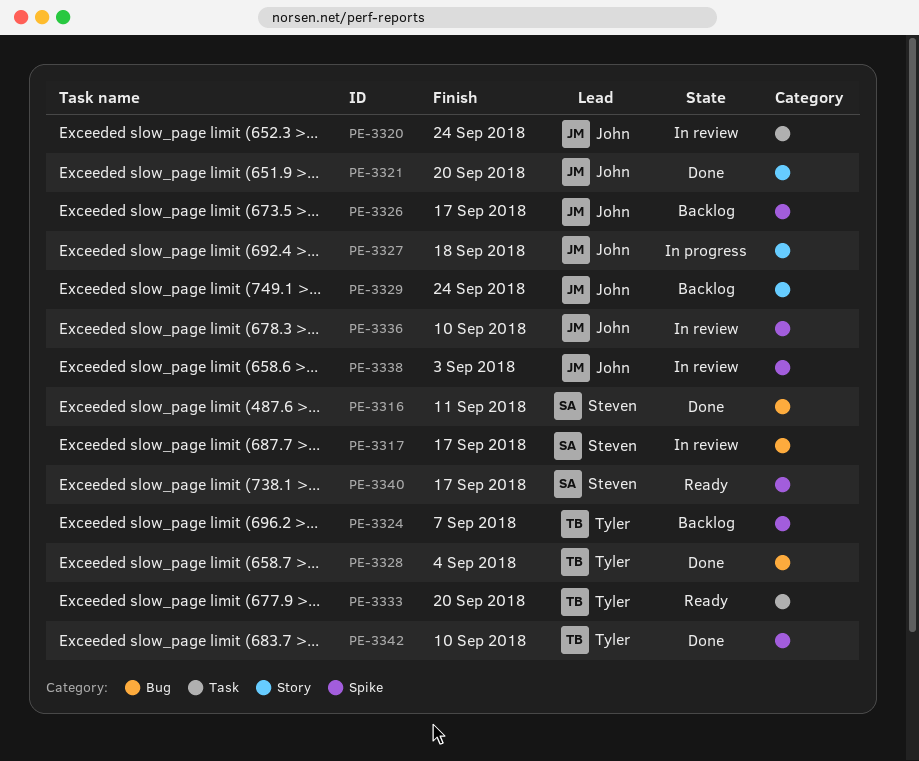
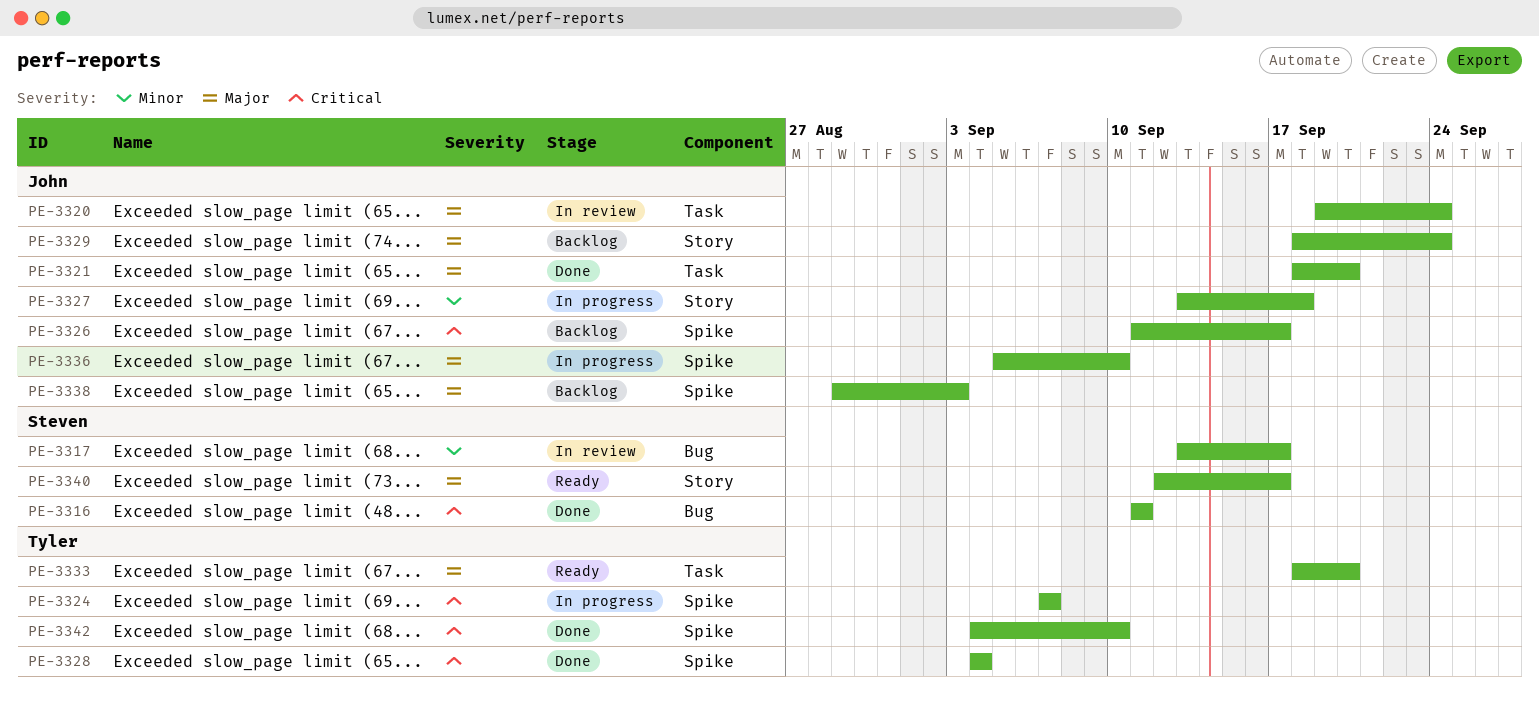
PE-3321, label: Story -> Task
PE-3324, status: Backlog -> In progress
PE-3328, label: Bug -> Spike
PE-3336, status: In review -> In progress
PE-3338, status: In review -> Backlog
PE-3340, label: Spike -> Story

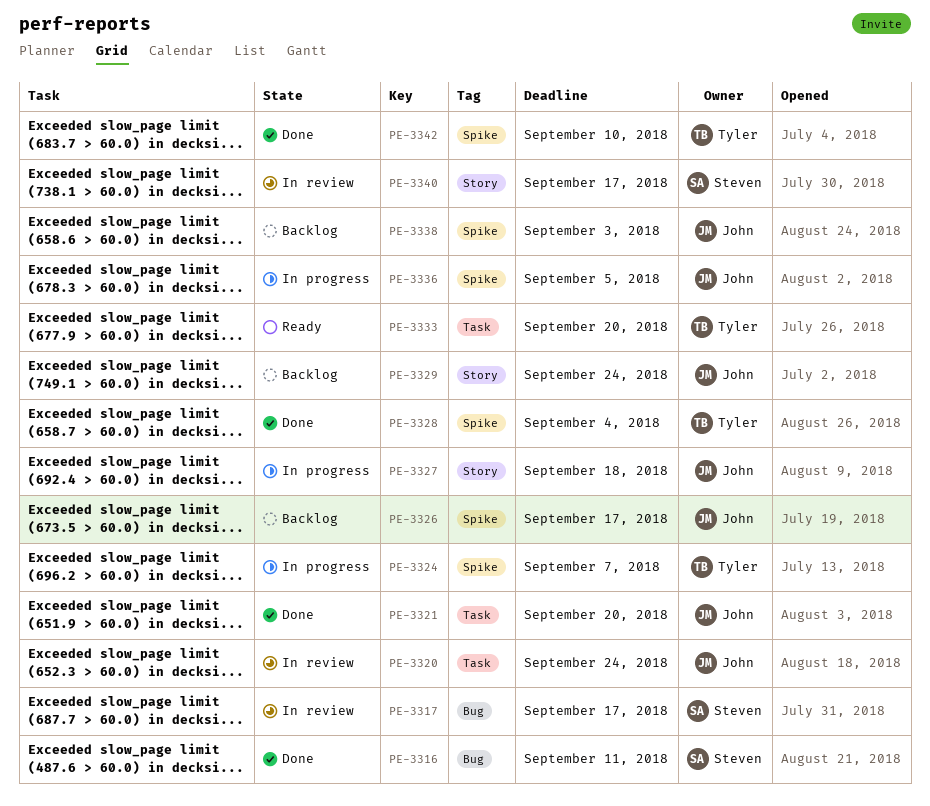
PE-3336, due: Sep 10 -> Sep 5
PE-3340, status: Ready -> In review

